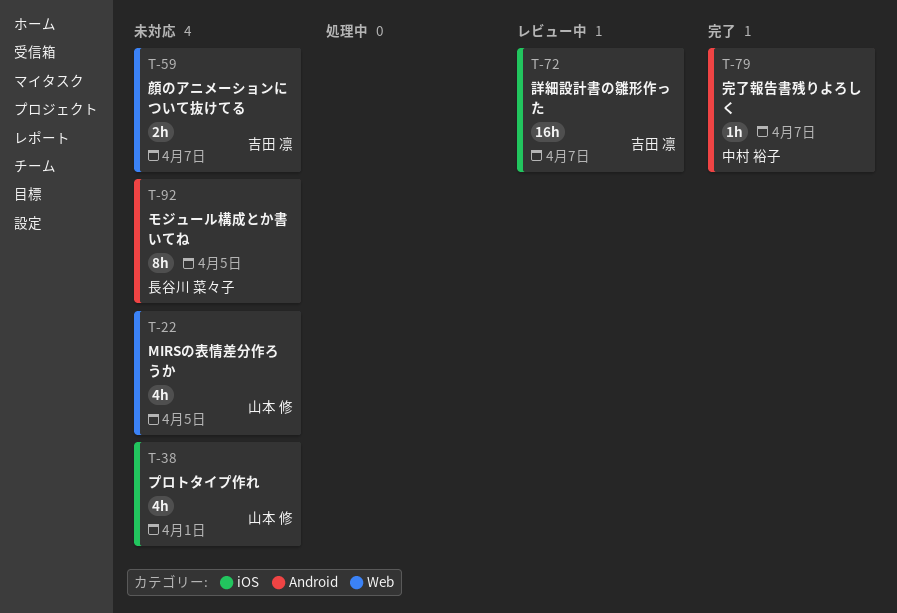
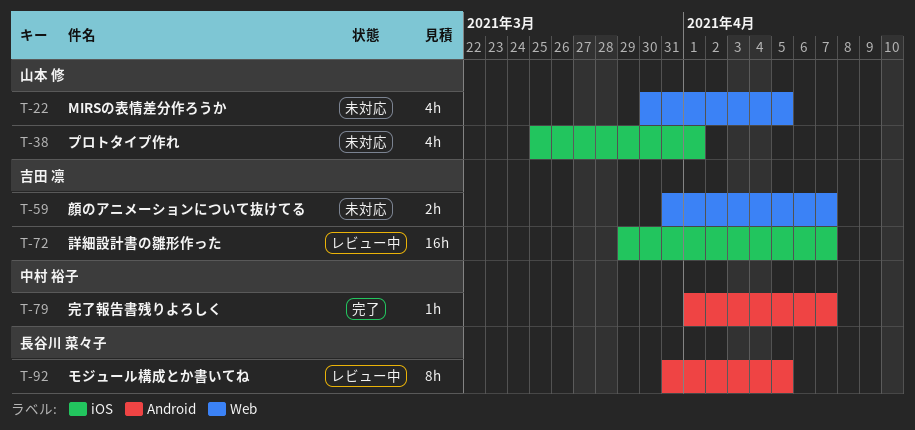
T-92, status: 未対応 -> レビュー中

